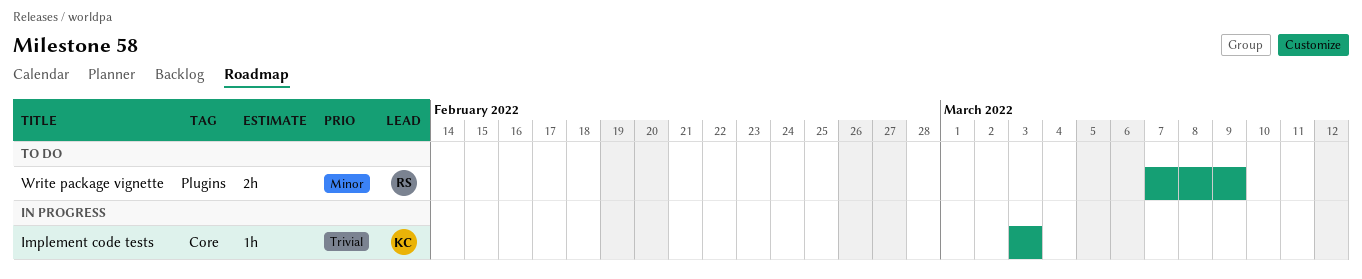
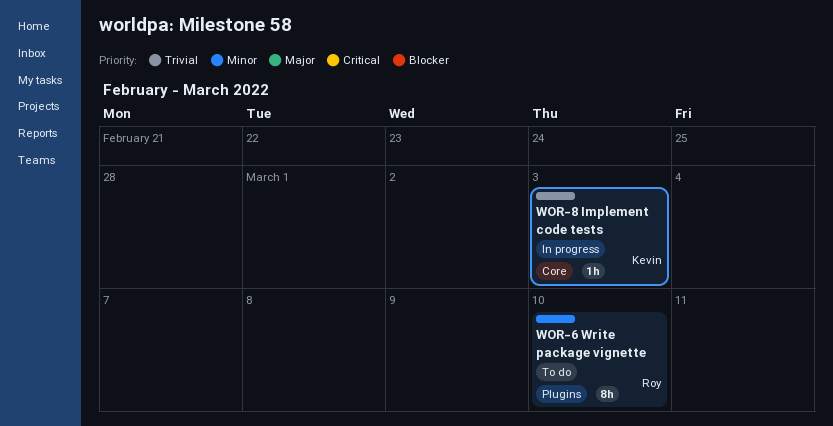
Write package vignette, estimate: 2h -> 8h
Write package vignette, due: Mar 9 -> Mar 10

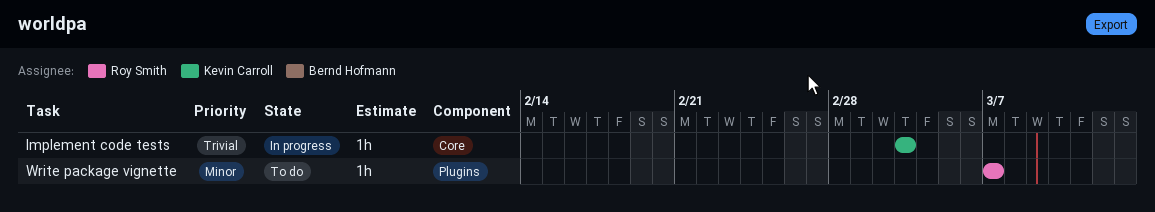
Write package vignette, estimate: 8h -> 1h
Write package vignette, due: Mar 10 -> Mar 7

